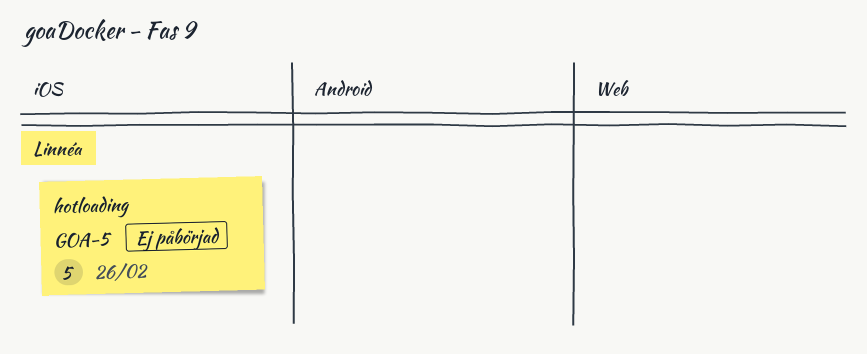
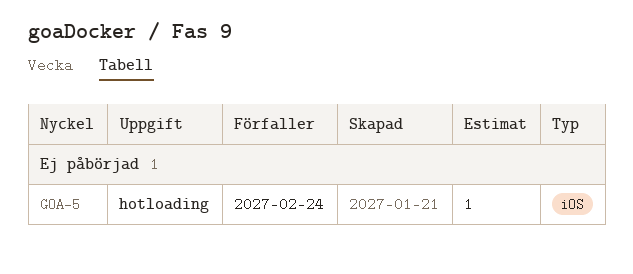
GOA-5, estimate: 5 -> 1
GOA-5, due: Feb 26 -> Feb 24

